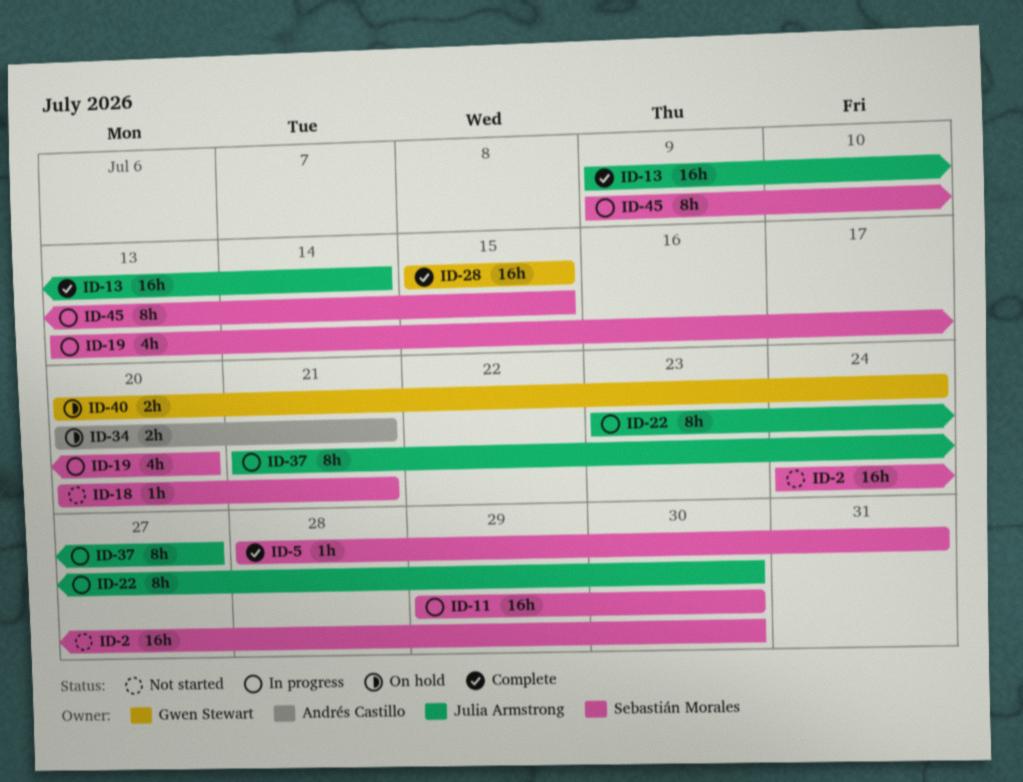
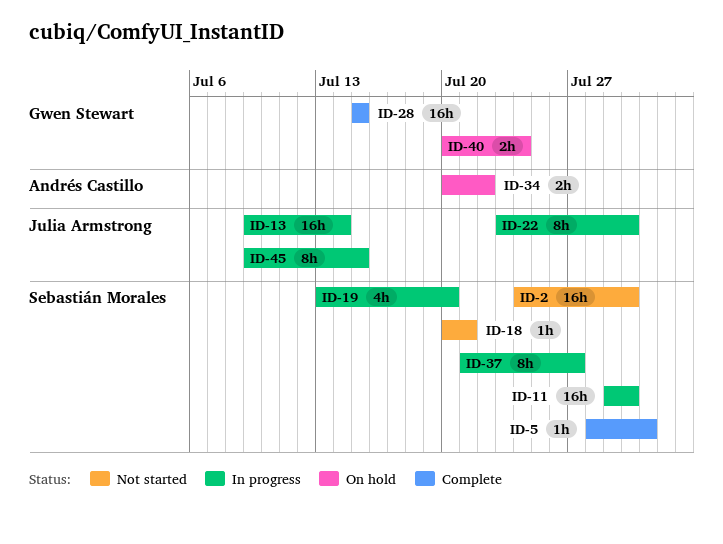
ID-13, status: Complete -> In progress
ID-34, due: Jul 21 -> Jul 22
ID-37, owner: Julia Armstrong -> Sebastián Morales
ID-45, owner: Sebastián Morales -> Julia Armstrong

